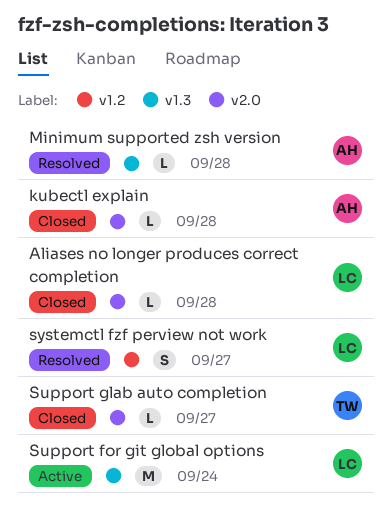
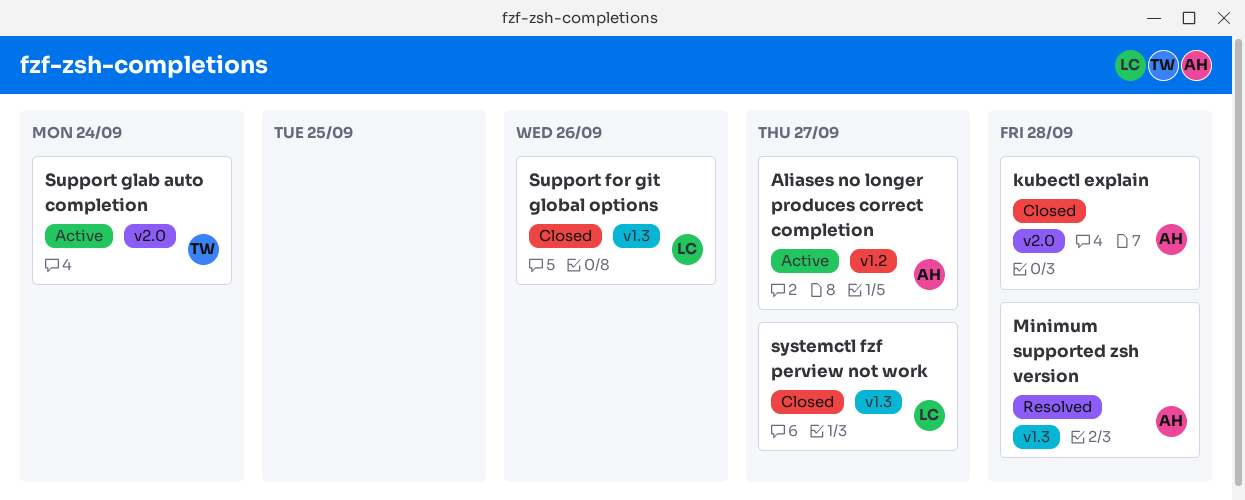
Aliases no longer produces correct completion, status: Closed -> Active
Aliases no longer produces correct completion, owner: LC -> AH
Aliases no longer produces correct completion, label: v2.0 -> v1.2
Aliases no longer produces correct completion, due: Sep 28 -> Sep 27
Support for git global options, status: Active -> Closed
Support for git global options, due: Sep 24 -> Sep 26
Support glab auto completion, status: Closed -> Active
Support glab auto completion, due: Sep 27 -> Sep 24
systemctl fzf perview not work, status: Resolved -> Closed
systemctl fzf perview not work, label: v1.2 -> v1.3

